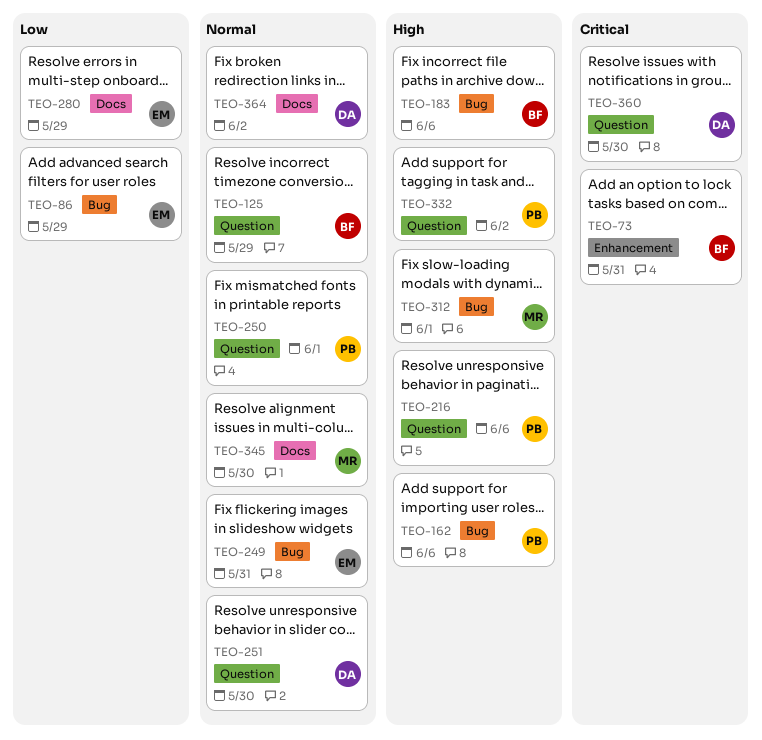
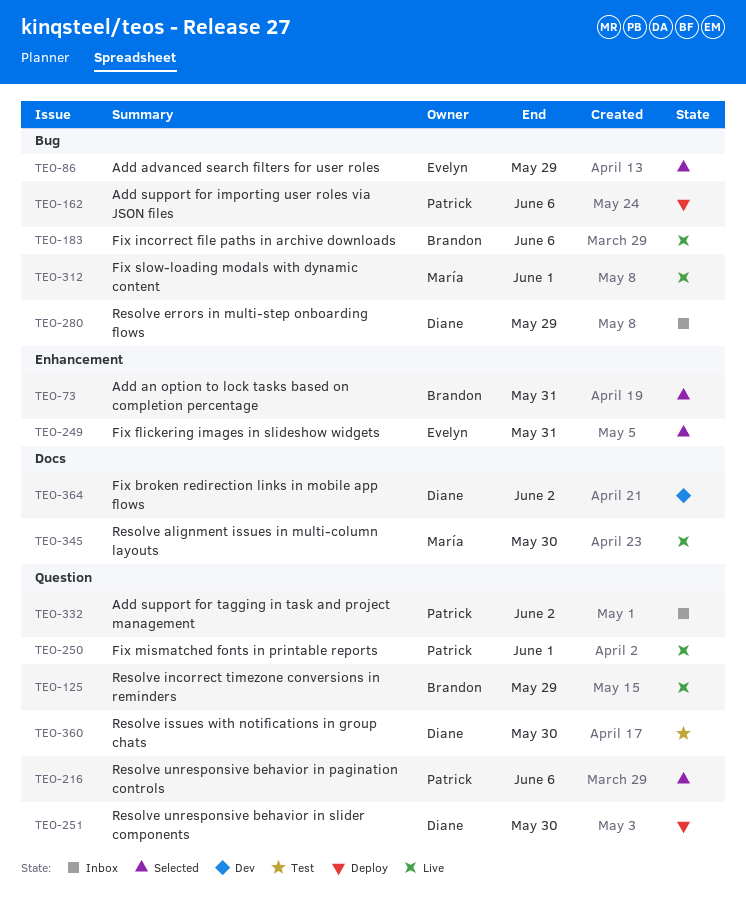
TEO-249, label: Bug -> Enhancement
TEO-280, owner: Evelyn -> Diane
TEO-280, label: Docs -> Bug

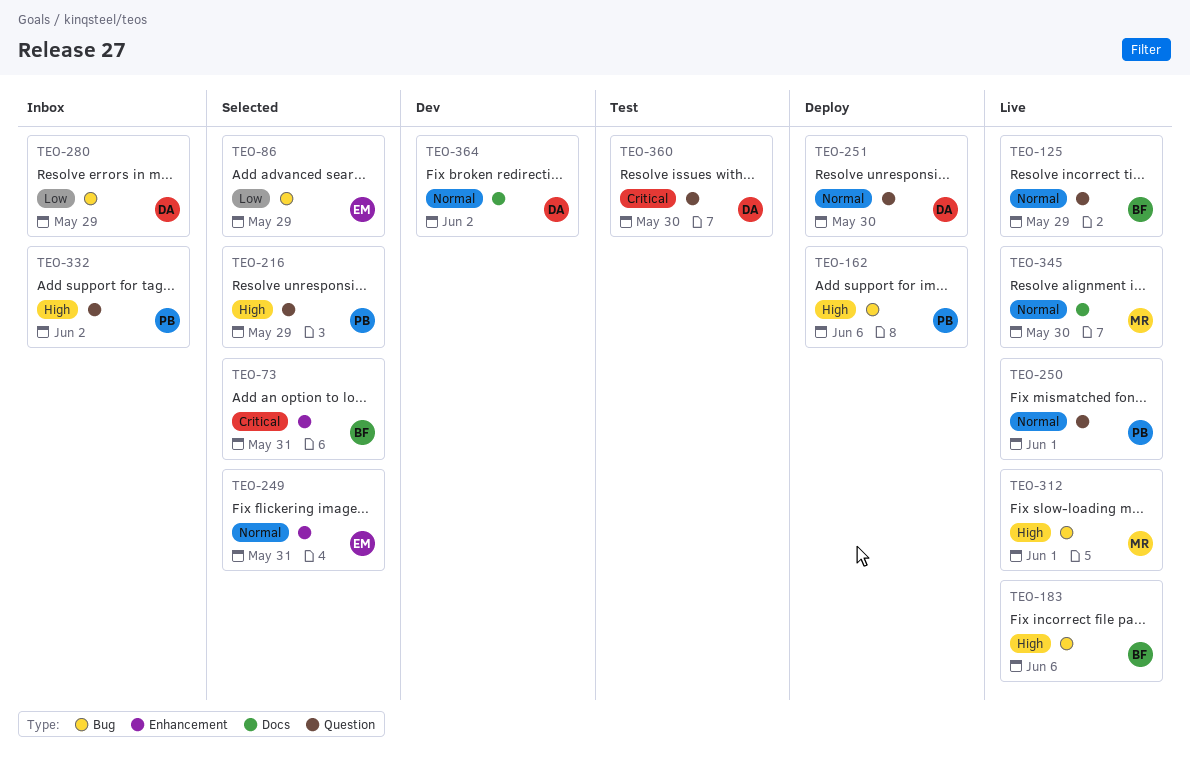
TEO-216, due: Jun 6 -> May 29

